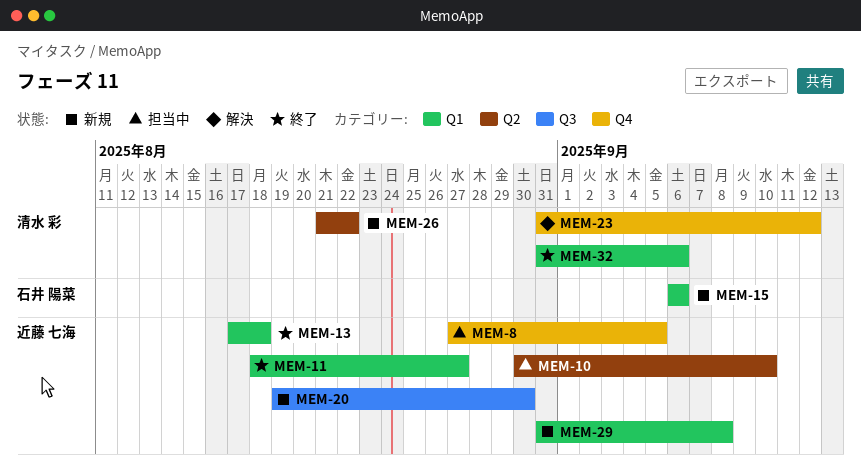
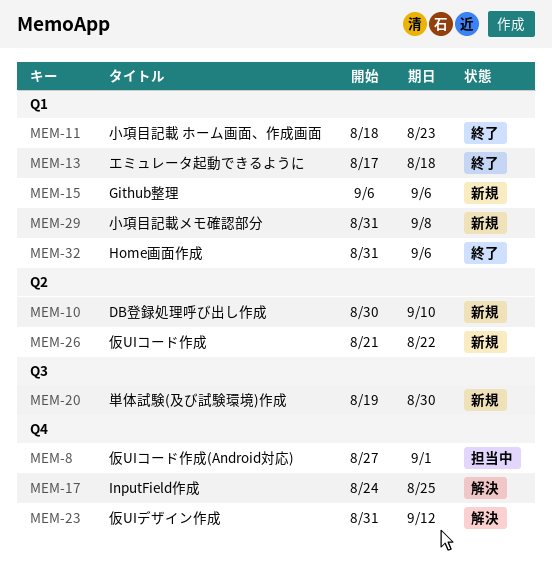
MEM-8, due: Sep 5 -> Sep 1
MEM-10, status: 担当中 -> 新規
MEM-11, due: Aug 27 -> Aug 23
MEM-17: none -> present

